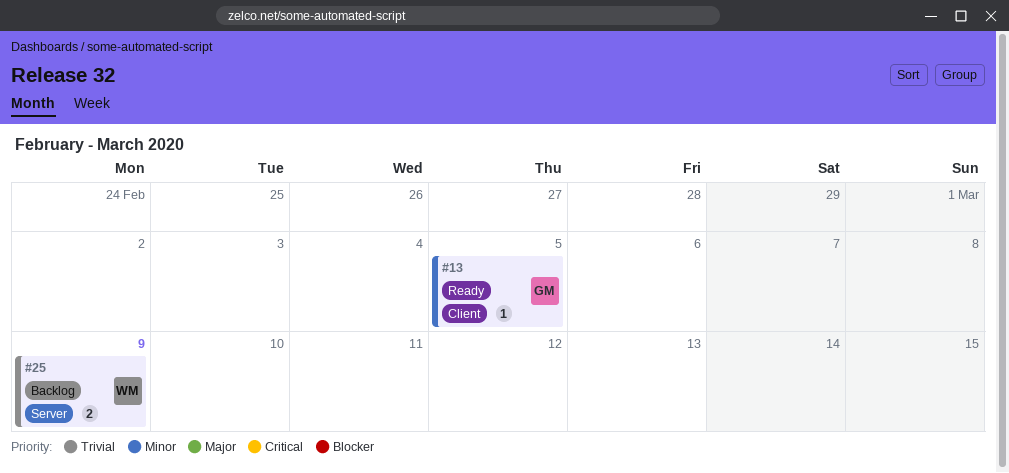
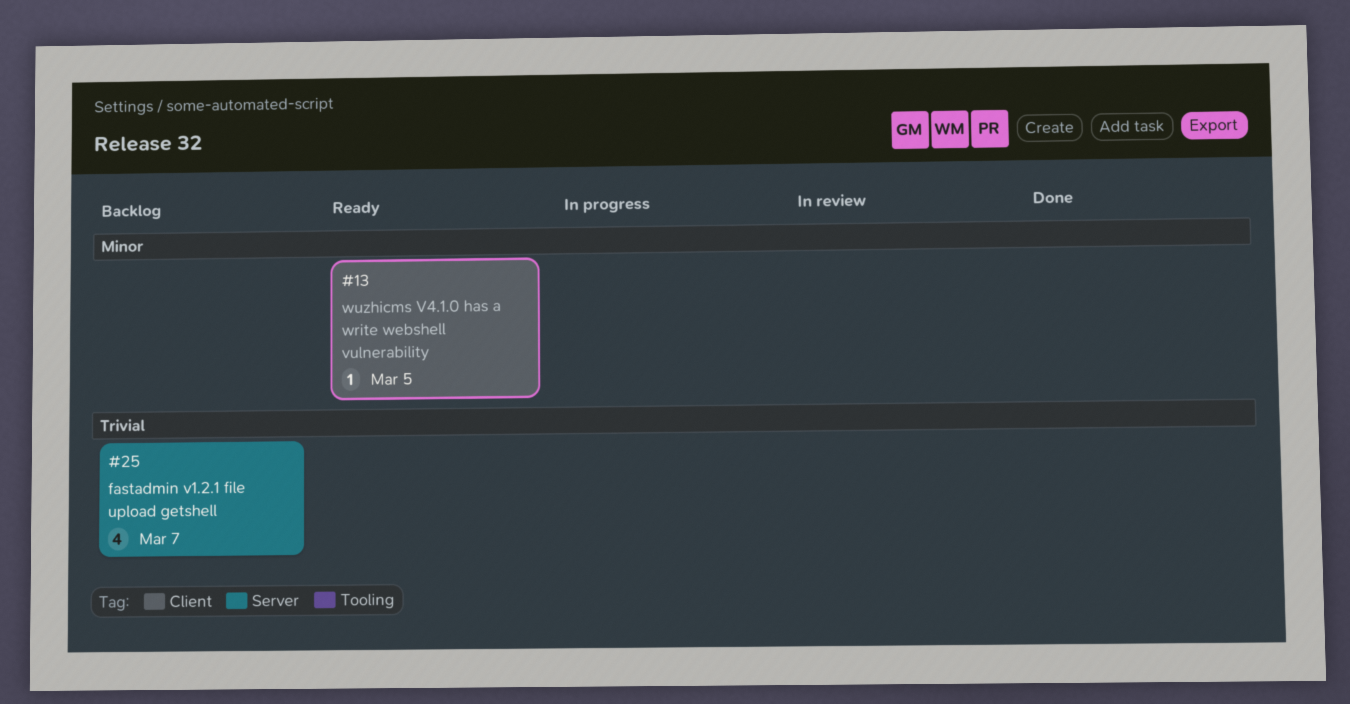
#25, estimate: 2 -> 4
#25, due: Mar 9 -> Mar 7

